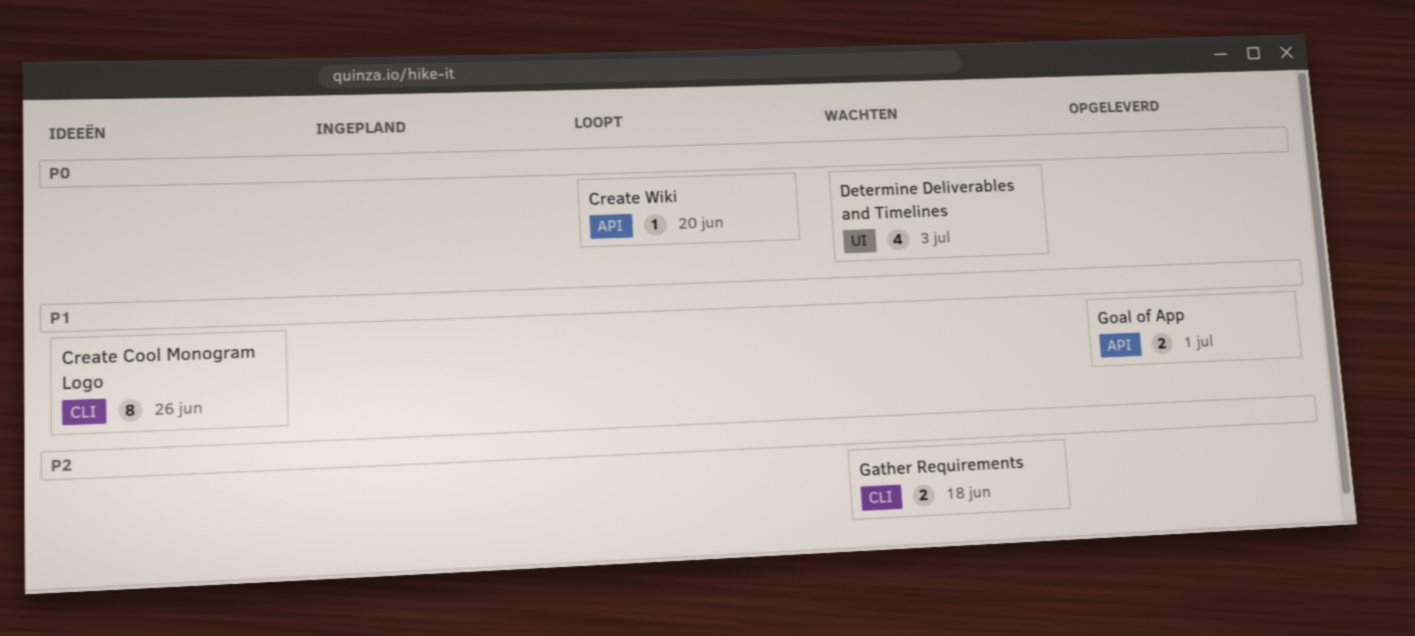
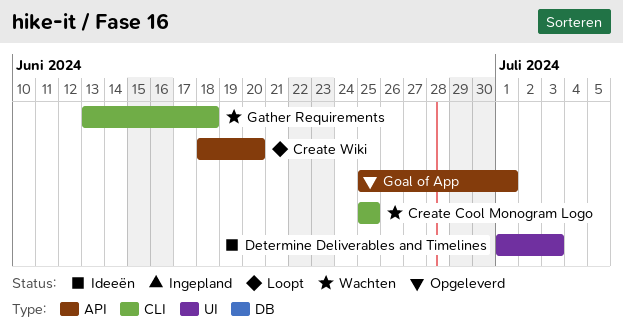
Create Cool Monogram Logo, status: Ideeën -> Wachten
Create Cool Monogram Logo, due: Jun 26 -> Jun 25
Determine Deliverables and Timelines, status: Wachten -> Ideeën

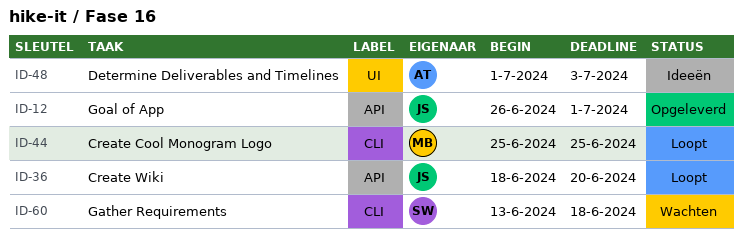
Create Cool Monogram Logo, status: Wachten -> Loopt
Goal of App, start: Jun 25 -> Jun 26

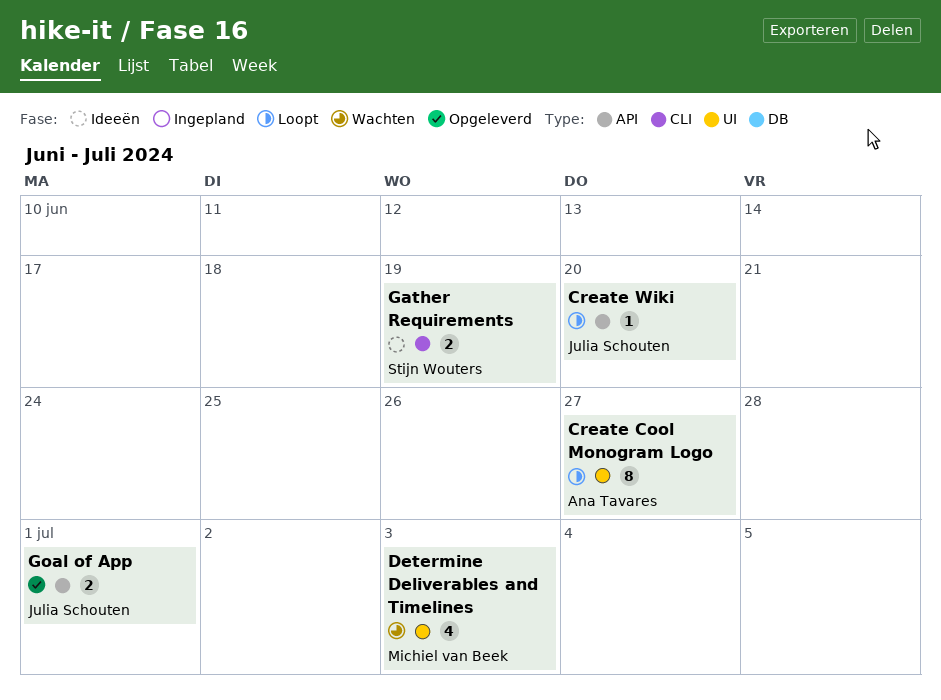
Create Cool Monogram Logo, owner: Michiel van Beek -> Ana Tavares
Create Cool Monogram Logo, label: CLI -> UI
Create Cool Monogram Logo, due: Jun 25 -> Jun 27
Determine Deliverables and Timelines, status: Ideeën -> Wachten
Determine Deliverables and Timelines, owner: Ana Tavares -> Michiel van Beek
Gather Requirements, status: Wachten -> Ideeën
Gather Requirements, due: Jun 18 -> Jun 19

